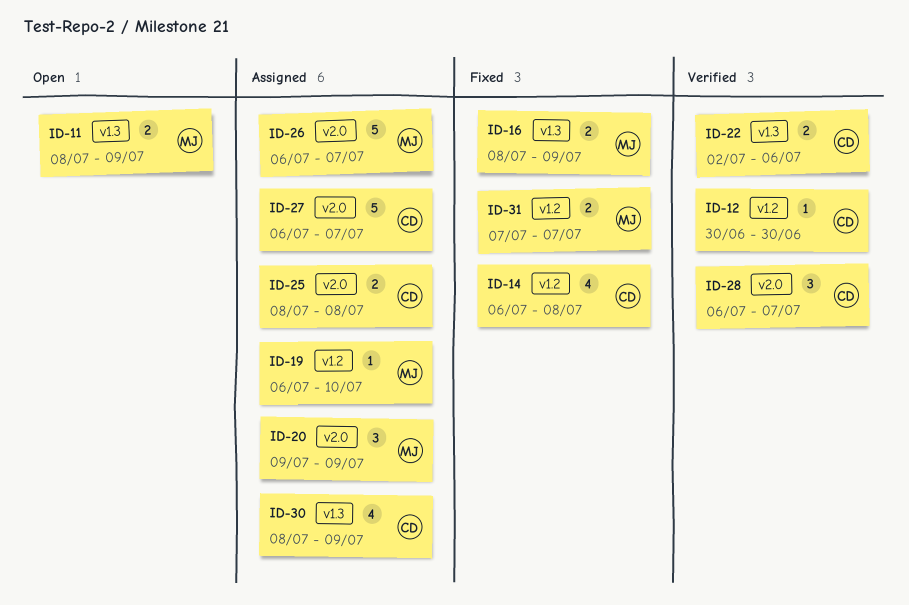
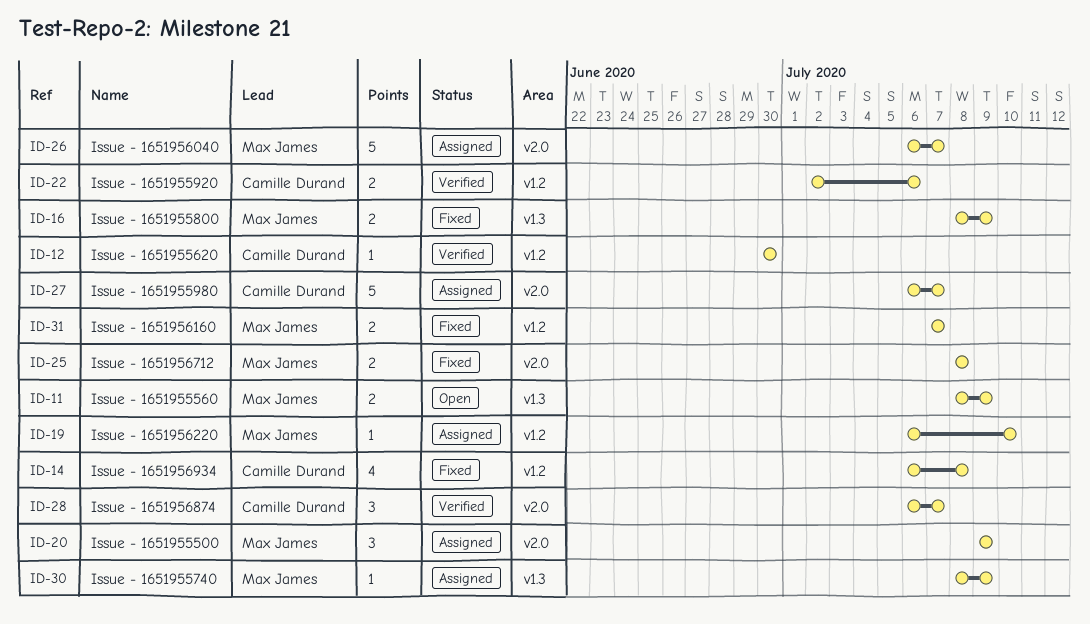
ID-22, label: v1.3 -> v1.2
ID-25, status: Assigned -> Fixed
ID-25, owner: Camille Durand -> Max James
ID-30, owner: Camille Durand -> Max James
ID-30, estimate: 4 -> 1

